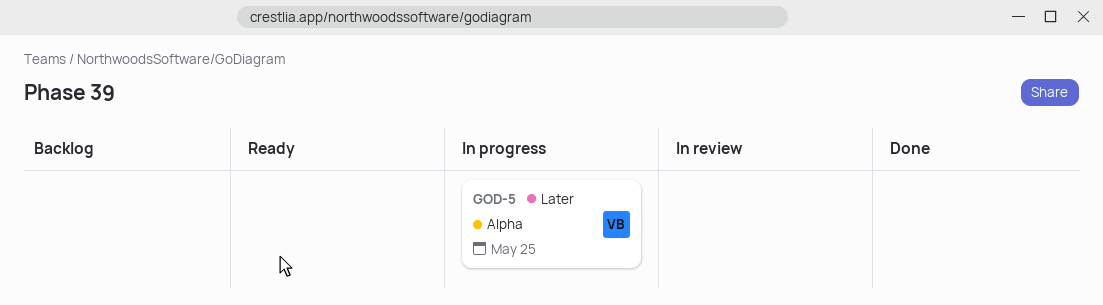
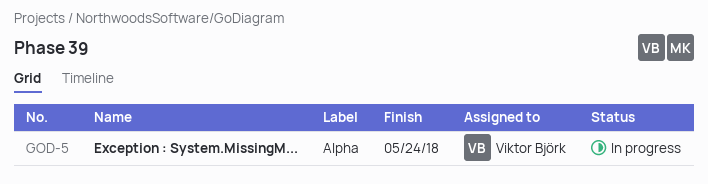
GOD-5, due: May 25 -> May 24

